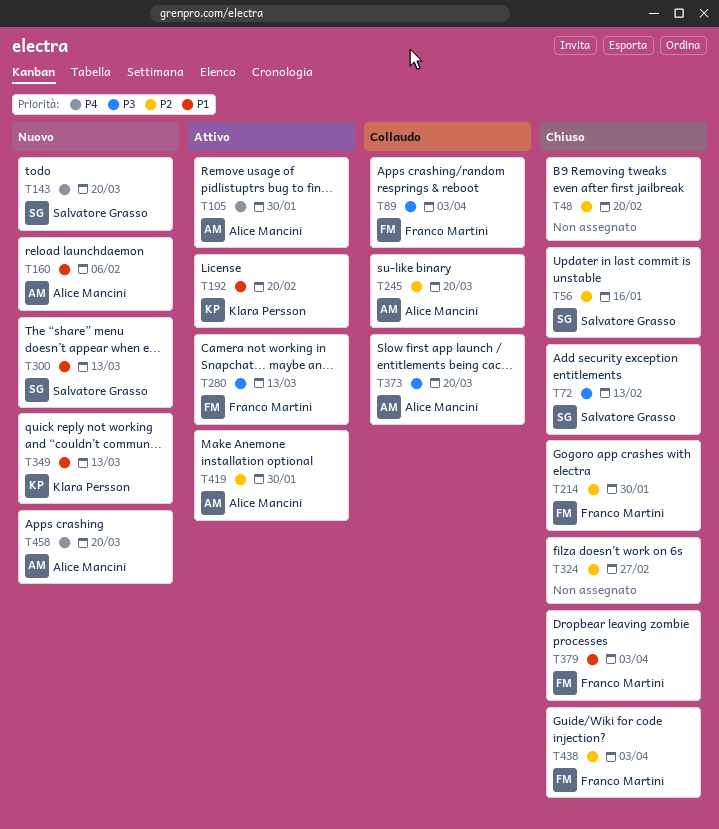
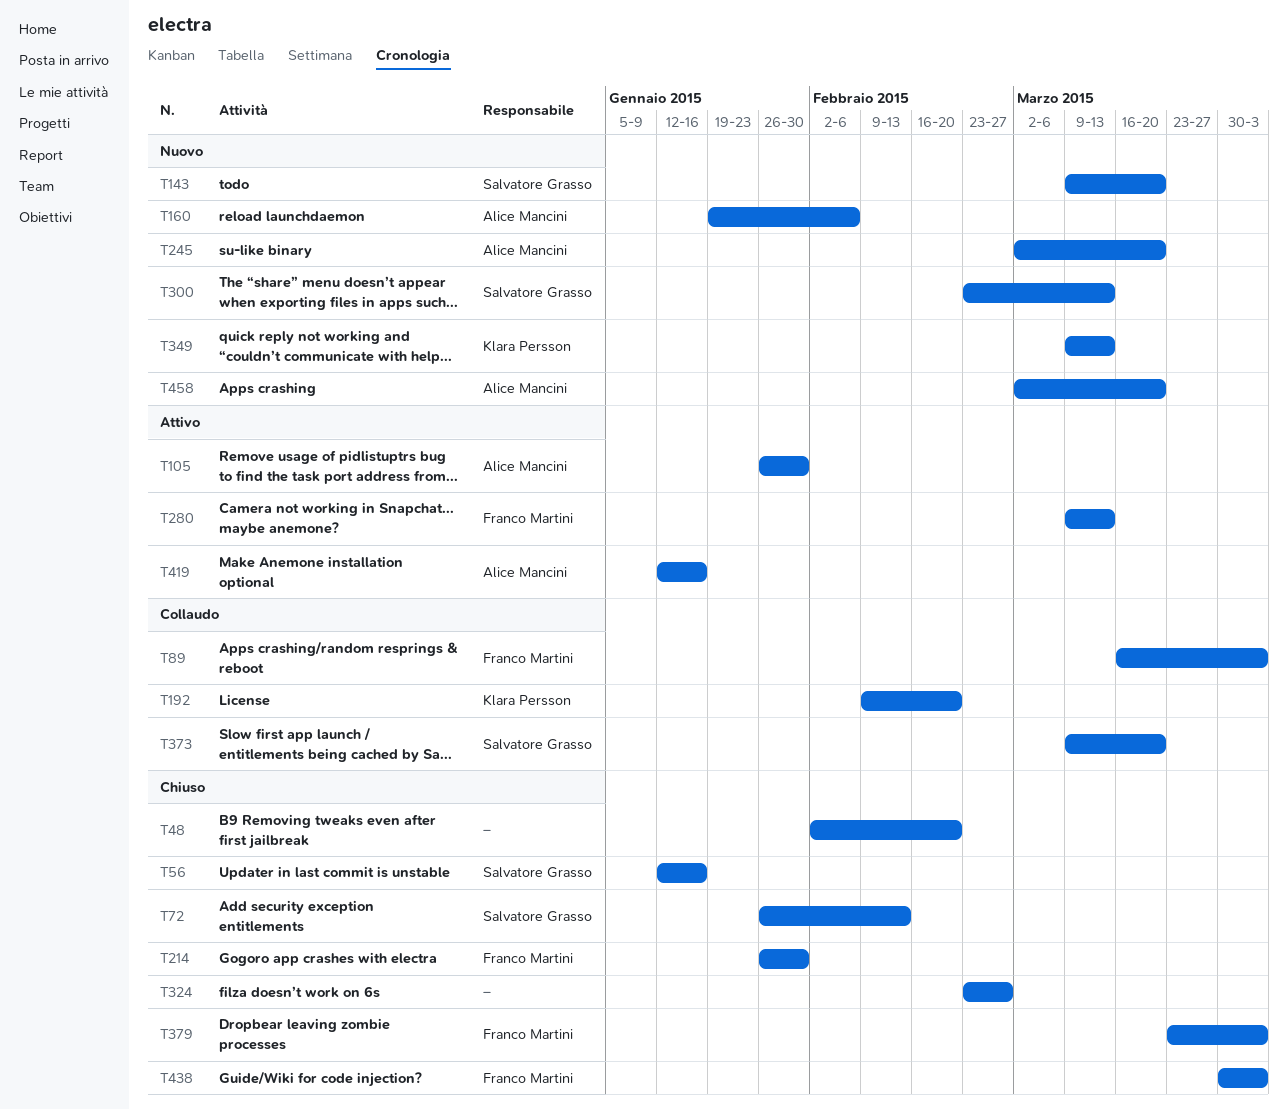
T192, status: Attivo -> Collaudo
T245, status: Collaudo -> Nuovo
T373, owner: Alice Mancini -> Salvatore Grasso
T419, due: Jan 30 -> Jan 16

